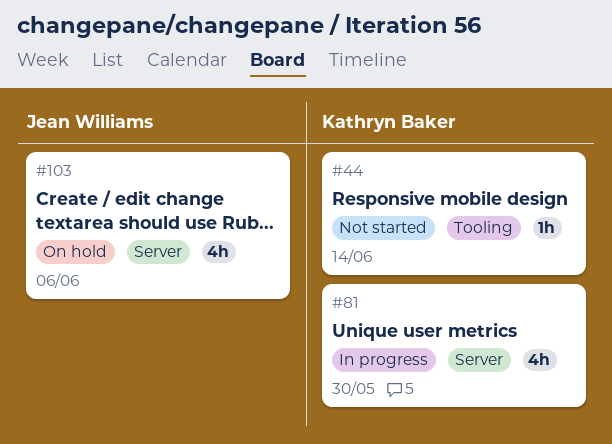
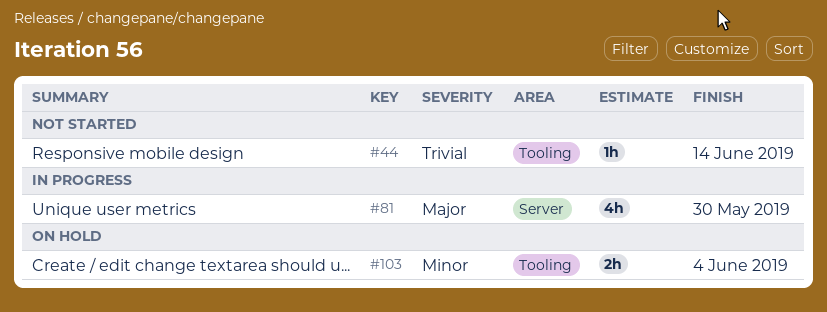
#103, label: Server -> Tooling
#103, estimate: 4h -> 2h
#103, due: Jun 6 -> Jun 4

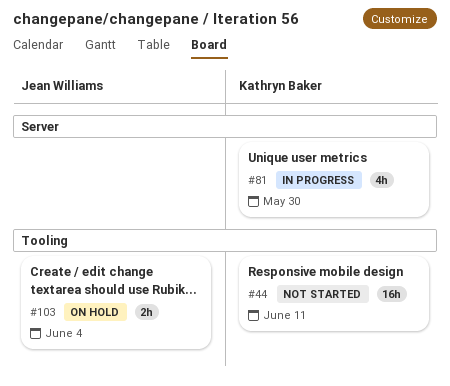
#44, estimate: 1h -> 16h
#44, due: Jun 14 -> Jun 11

